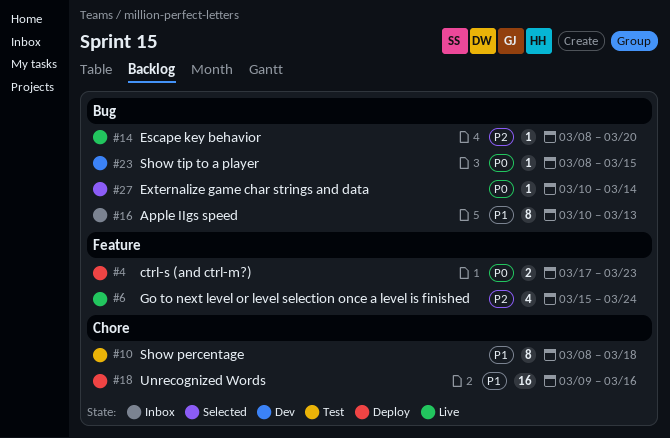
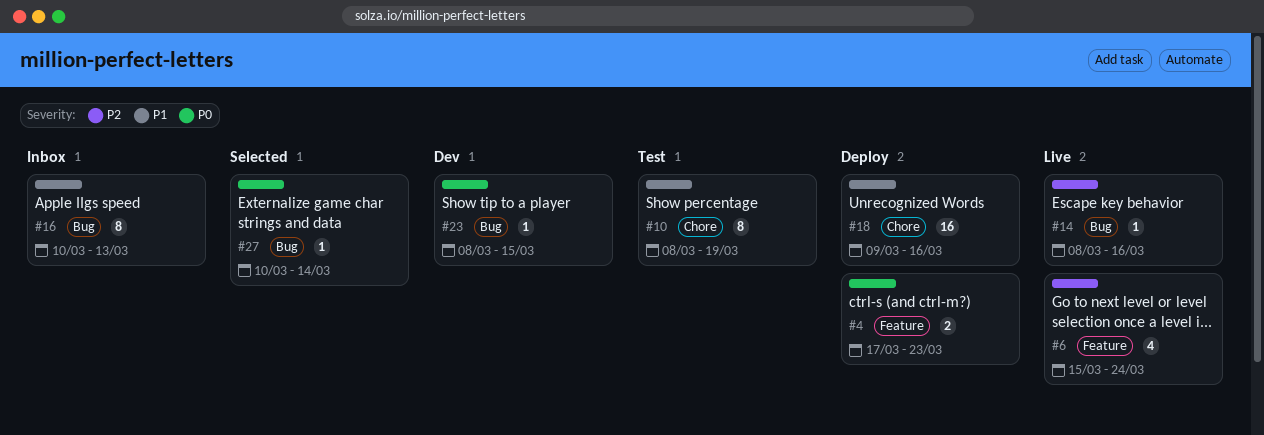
#10, due: Mar 18 -> Mar 19
#14, due: Mar 20 -> Mar 16

